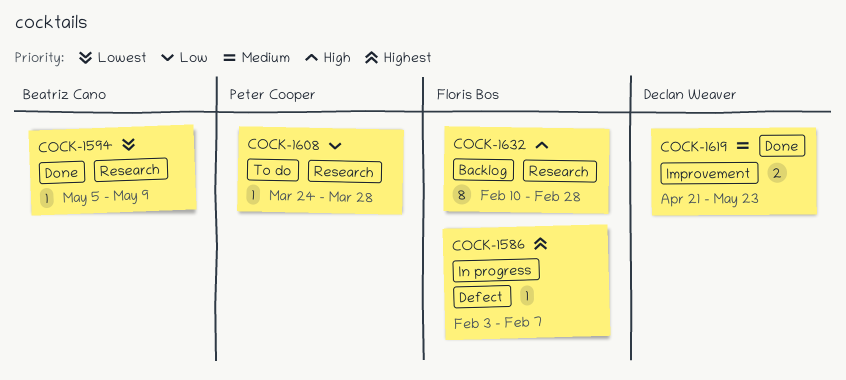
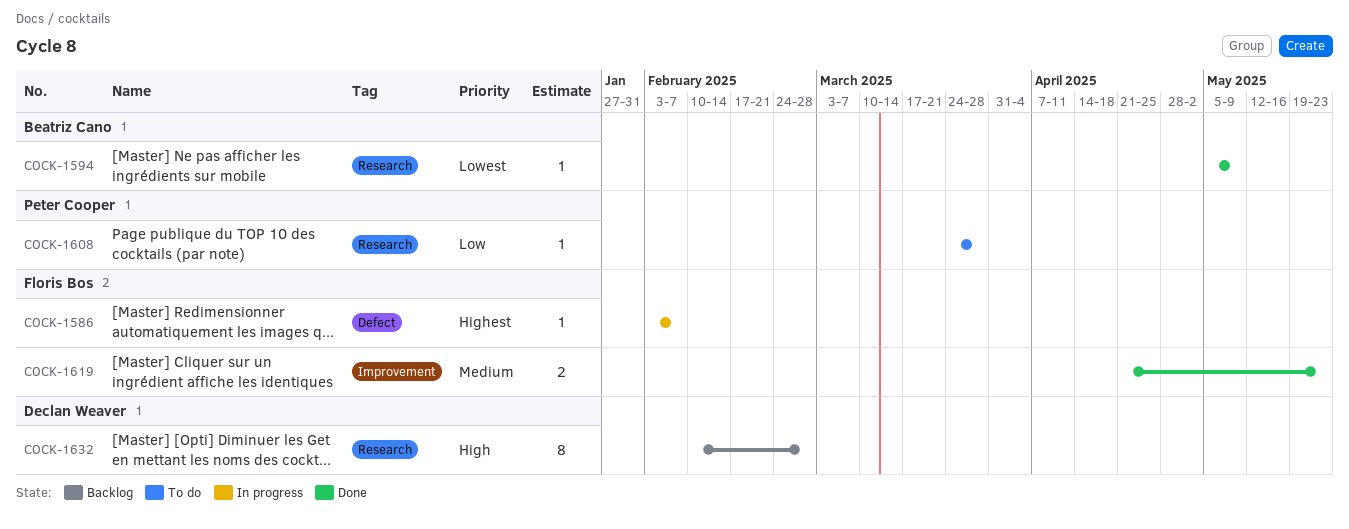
COCK-1619, owner: Declan Weaver -> Floris Bos
COCK-1632, owner: Floris Bos -> Declan Weaver

